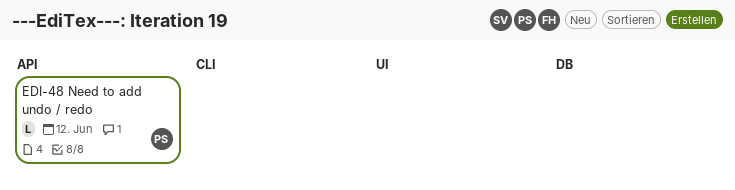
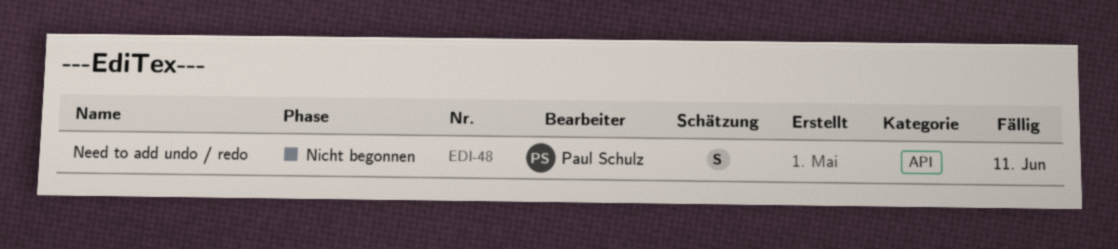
EDI-48, estimate: L -> S
EDI-48, due: Jun 12 -> Jun 11

